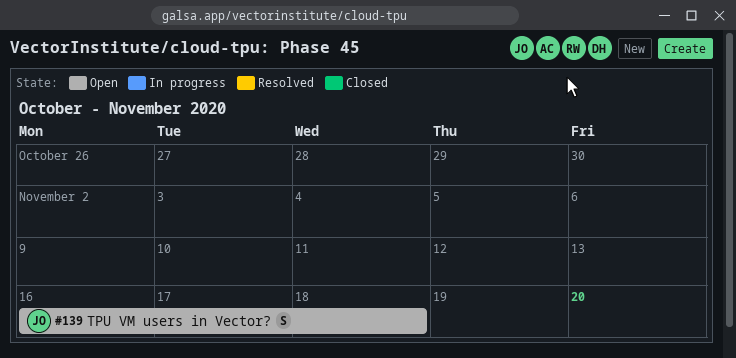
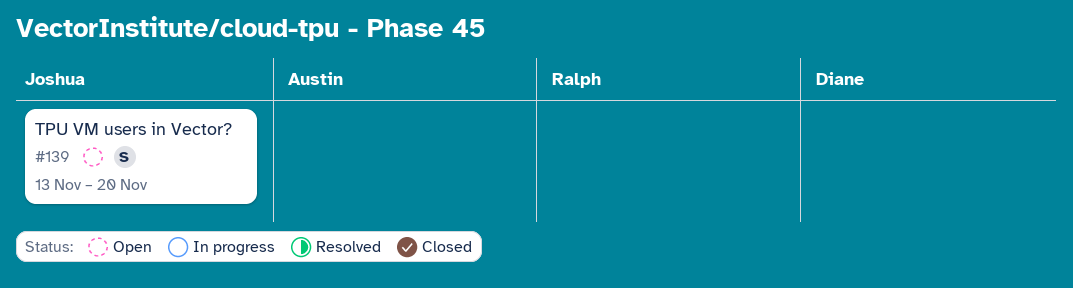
#139, start: Nov 16 -> Nov 13
#139, due: Nov 18 -> Nov 20

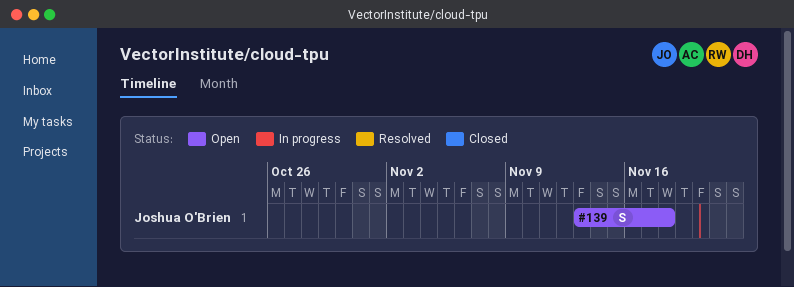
#139, due: Nov 20 -> Nov 18

